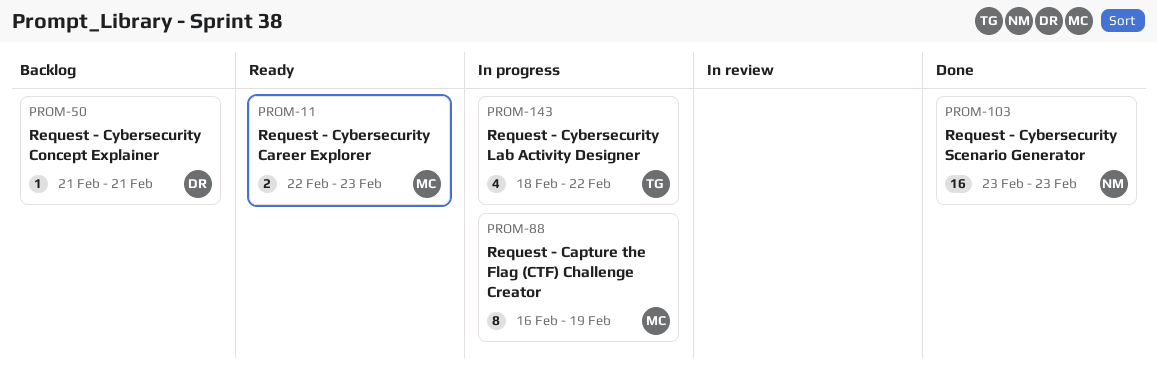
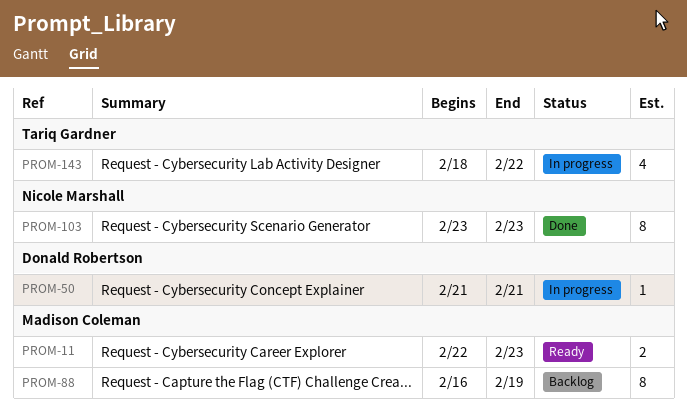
PROM-50, status: Backlog -> In progress
PROM-88, status: In progress -> Backlog
PROM-103, estimate: 16 -> 8

